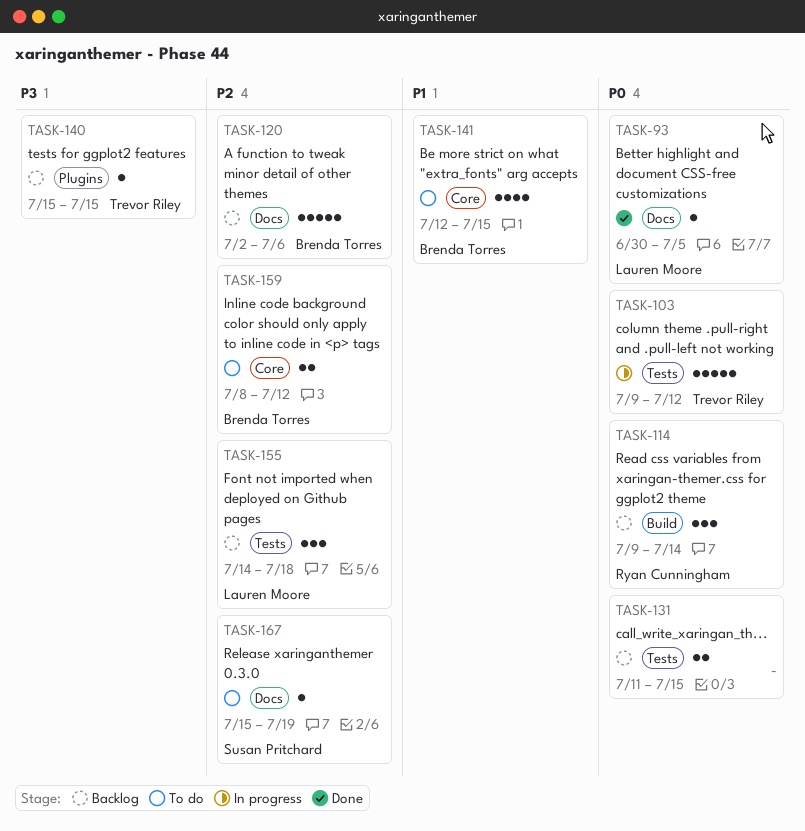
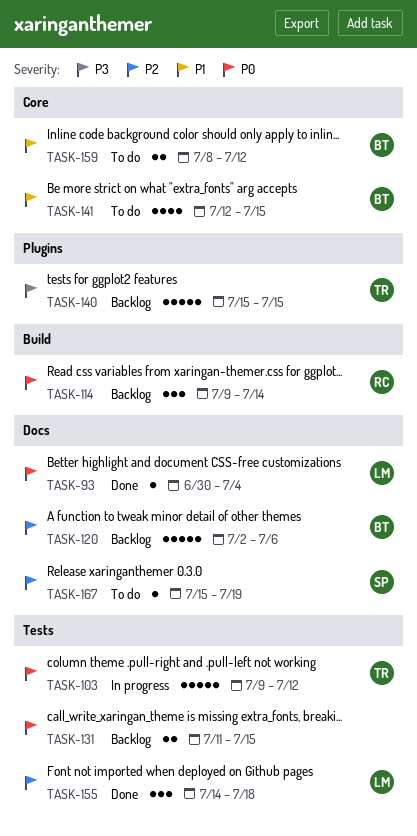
TASK-93, due: Jul 5 -> Jul 4
TASK-140, estimate: 1 -> 5
TASK-155, status: Backlog -> Done
TASK-159, priority: P2 -> P1

